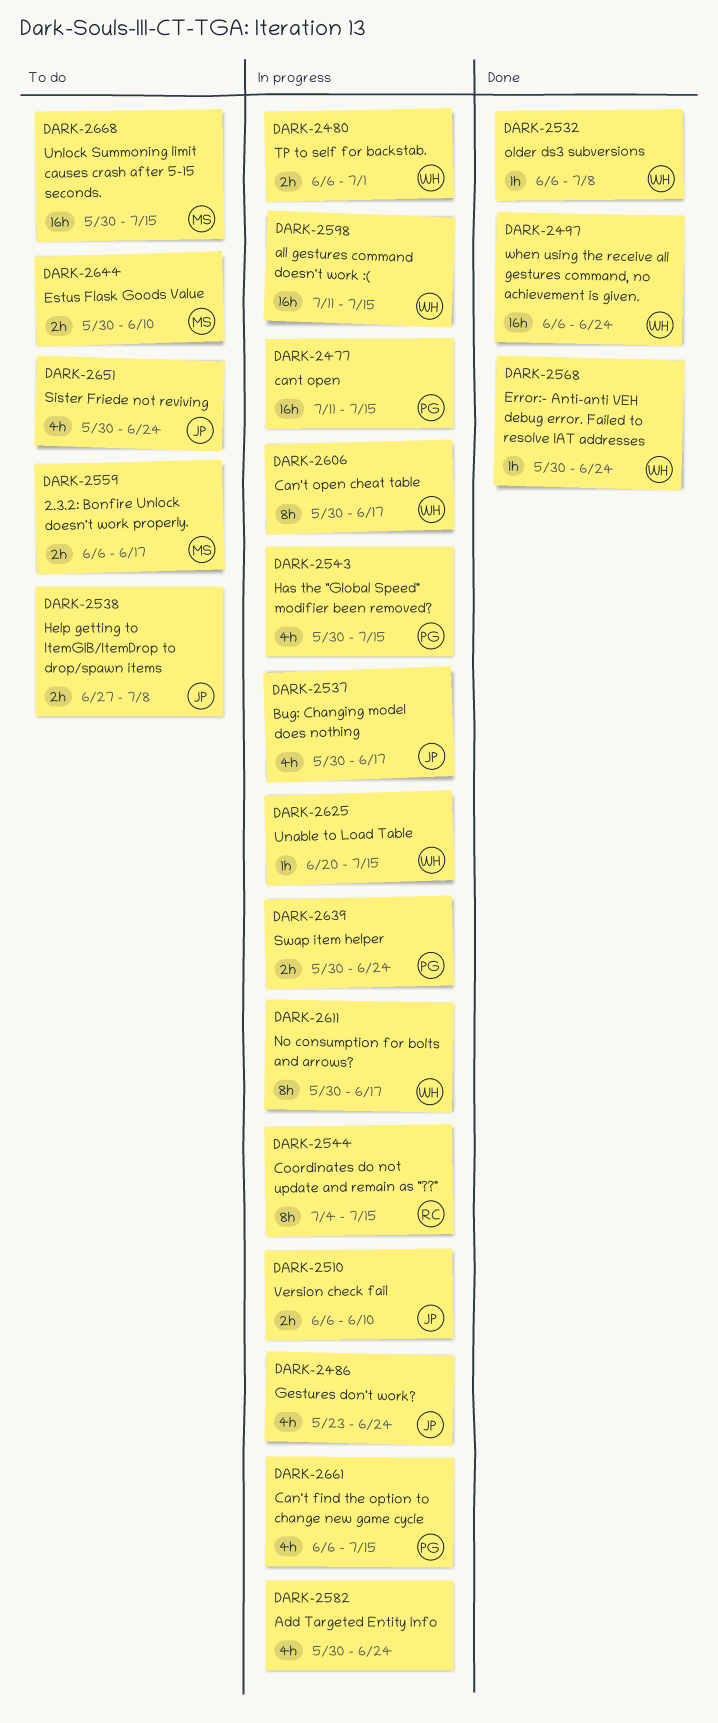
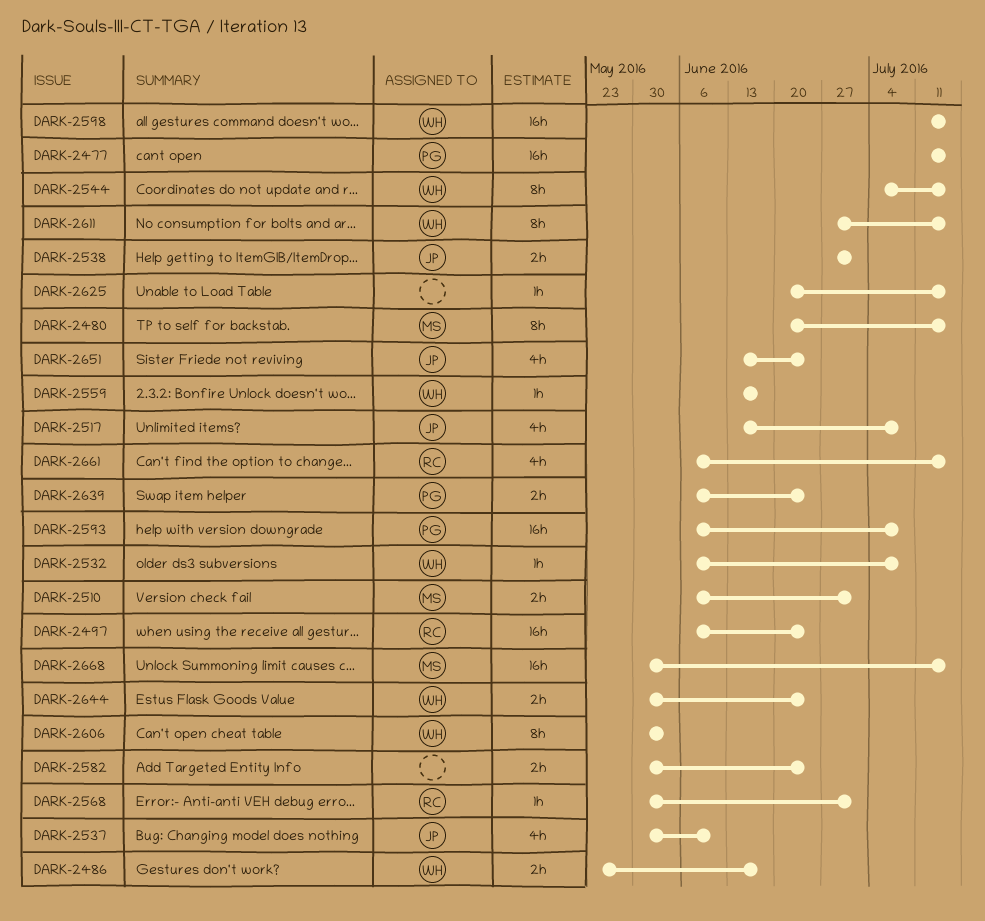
DARK-2480, owner: WH -> MS
DARK-2480, estimate: 2h -> 8h
DARK-2480, start: Jun 6 -> Jun 20
DARK-2480, due: Jul 1 -> Jul 15
DARK-2486, owner: JP -> WH
DARK-2486, estimate: 4h -> 2h
DARK-2486, due: Jun 24 -> Jun 17
DARK-2497, owner: WH -> RC
DARK-2510, owner: JP -> MS
DARK-2510, due: Jun 10 -> Jul 1
DARK-2517: none -> present
DARK-2537, due: Jun 17 -> Jun 10
DARK-2538, due: Jul 8 -> Jul 1
DARK-2543: present -> none
DARK-2544, owner: RC -> WH
DARK-2559, owner: MS -> WH
DARK-2559, estimate: 2h -> 1h
DARK-2559, start: Jun 6 -> Jun 13
DARK-2568, owner: WH -> RC
DARK-2568, due: Jun 24 -> Jul 1
DARK-2582, estimate: 4h -> 2h
DARK-2593: none -> present
DARK-2606, due: Jun 17 -> Jun 3
DARK-2611, start: May 30 -> Jun 27
DARK-2611, due: Jun 17 -> Jul 15
DARK-2625, owner: WH -> none
DARK-2639, start: May 30 -> Jun 6
DARK-2644, owner: MS -> WH
DARK-2644, due: Jun 10 -> Jun 24
DARK-2651, start: May 30 -> Jun 13
DARK-2661, owner: PG -> RC

